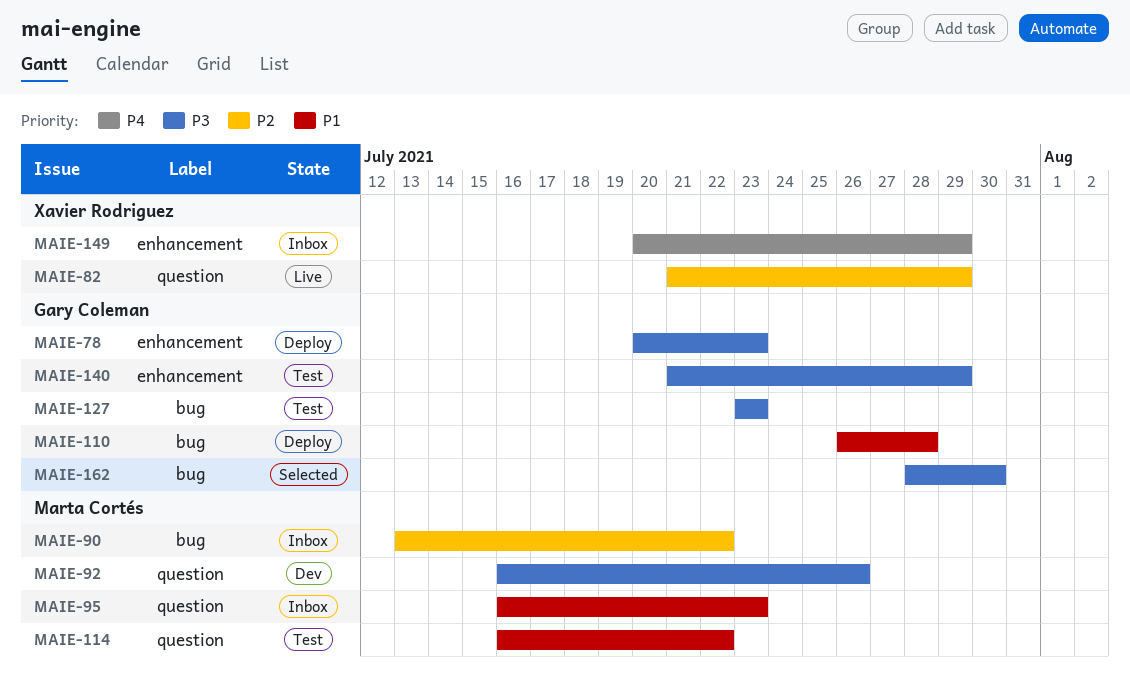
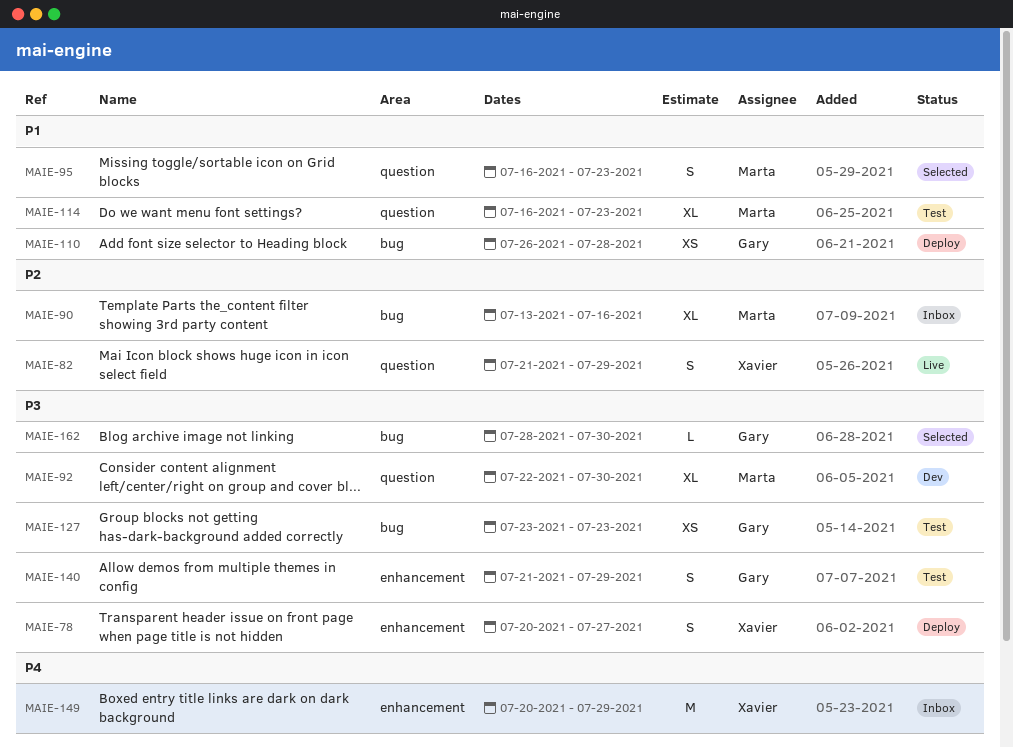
MAIE-78, owner: Gary Coleman -> Xavier Rodriguez
MAIE-78, due: Jul 23 -> Jul 27
MAIE-90, due: Jul 22 -> Jul 16
MAIE-92, start: Jul 16 -> Jul 22
MAIE-92, due: Jul 26 -> Jul 30
MAIE-95, status: Inbox -> Selected
MAIE-114, due: Jul 22 -> Jul 23

